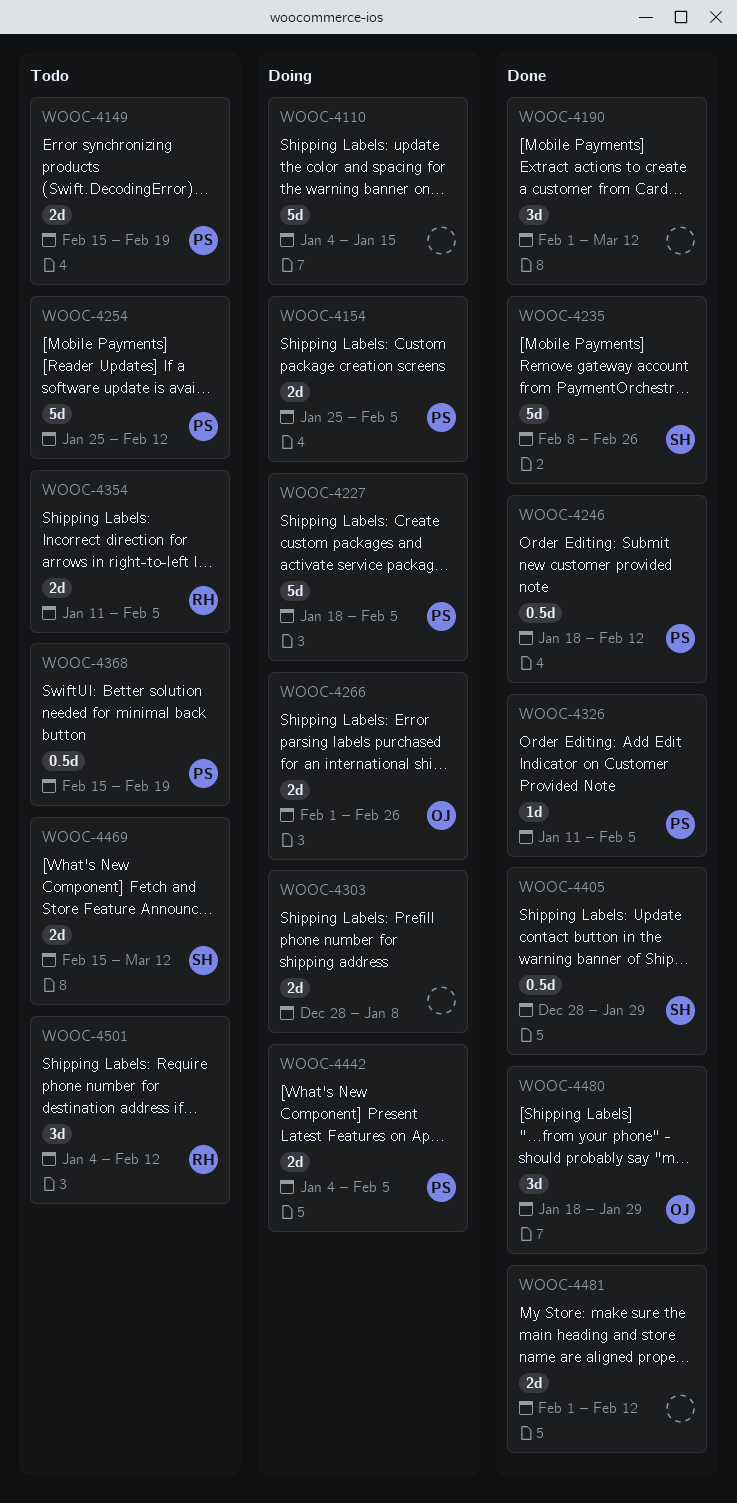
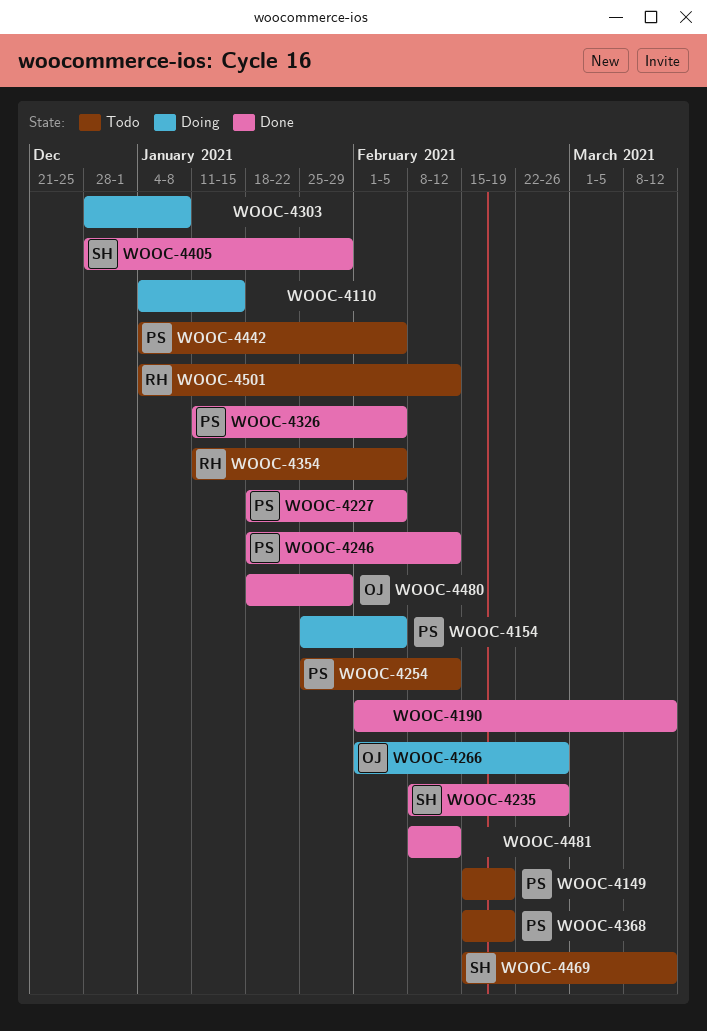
WOOC-4227, status: Doing -> Done
WOOC-4442, status: Doing -> Todo
WOOC-4481, start: Feb 1 -> Feb 8

